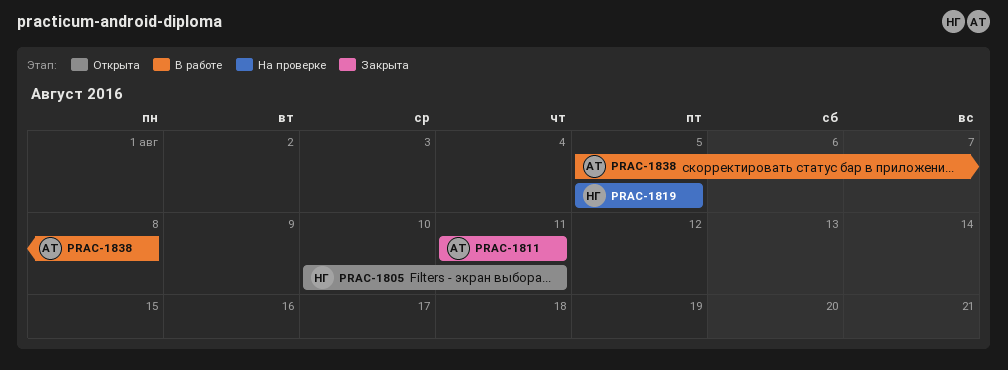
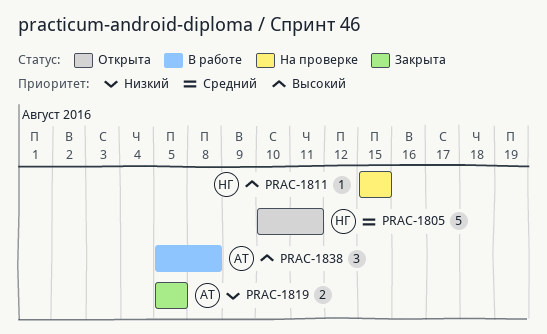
PRAC-1811, status: Закрыта -> На проверке
PRAC-1811, owner: АТ -> НГ
PRAC-1811, start: Aug 11 -> Aug 15
PRAC-1811, due: Aug 11 -> Aug 15
PRAC-1819, status: На проверке -> Закрыта
PRAC-1819, owner: НГ -> АТ

